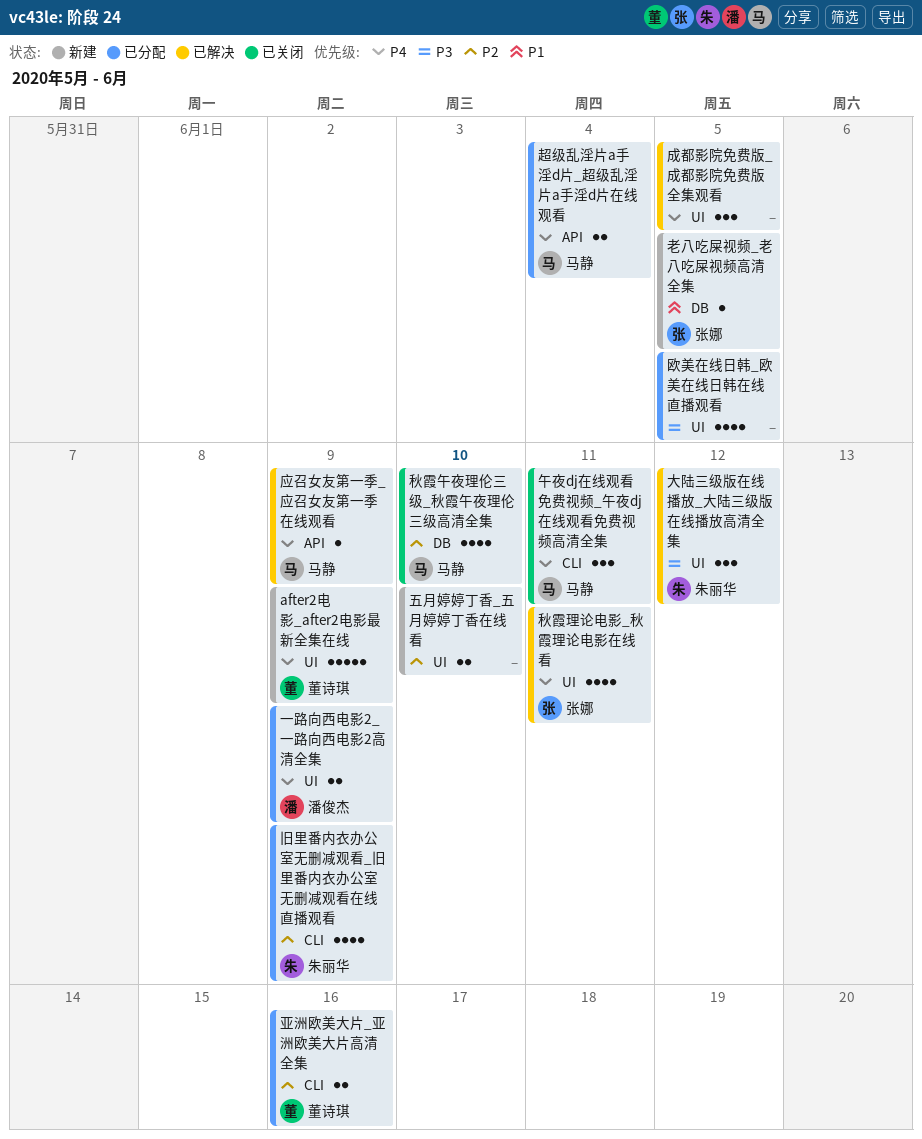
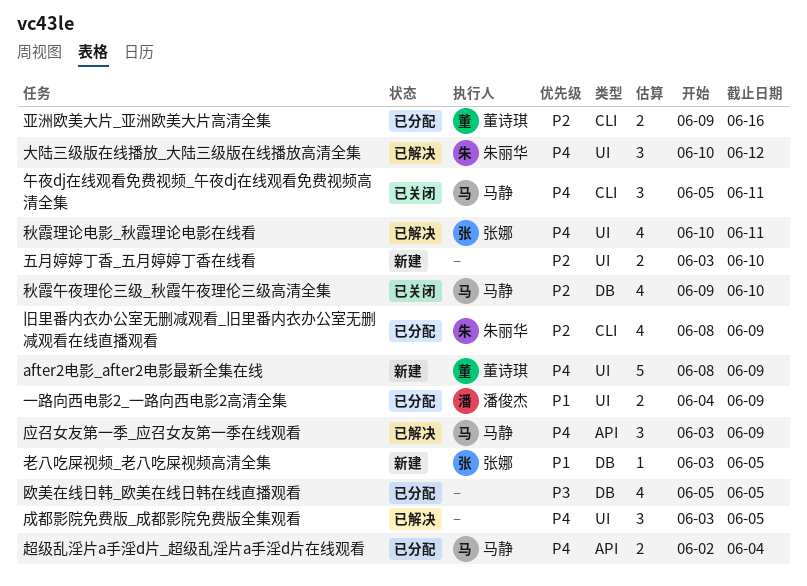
一路向西电影2_一路向西电影2高清全集, priority: P4 -> P1
大陆三级版在线播放_大陆三级版在线播放高清全集, priority: P3 -> P4
应召女友第一季_应召女友第一季在线观看, estimate: 1 -> 3
欧美在线日韩_欧美在线日韩在线直播观看, label: UI -> DB

